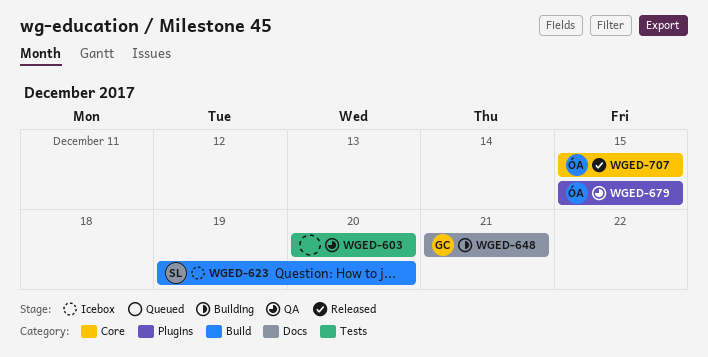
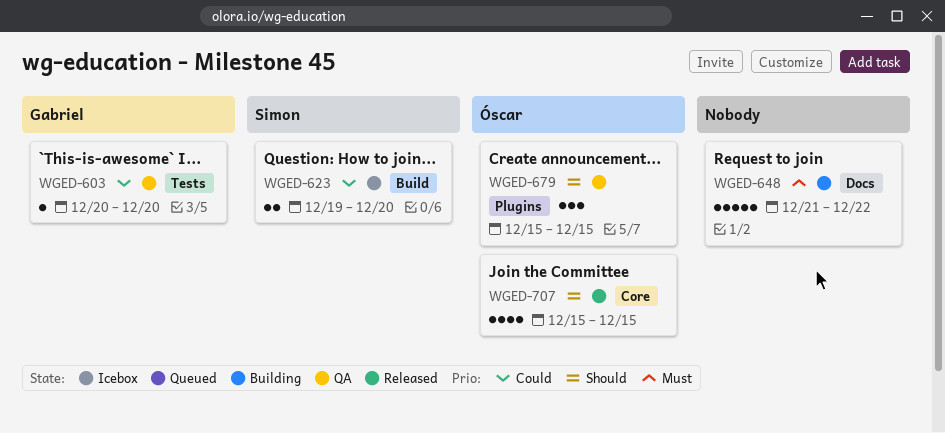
WGED-603, owner: none -> Gabriel
WGED-648, owner: Gabriel -> none
WGED-648, due: Dec 21 -> Dec 22

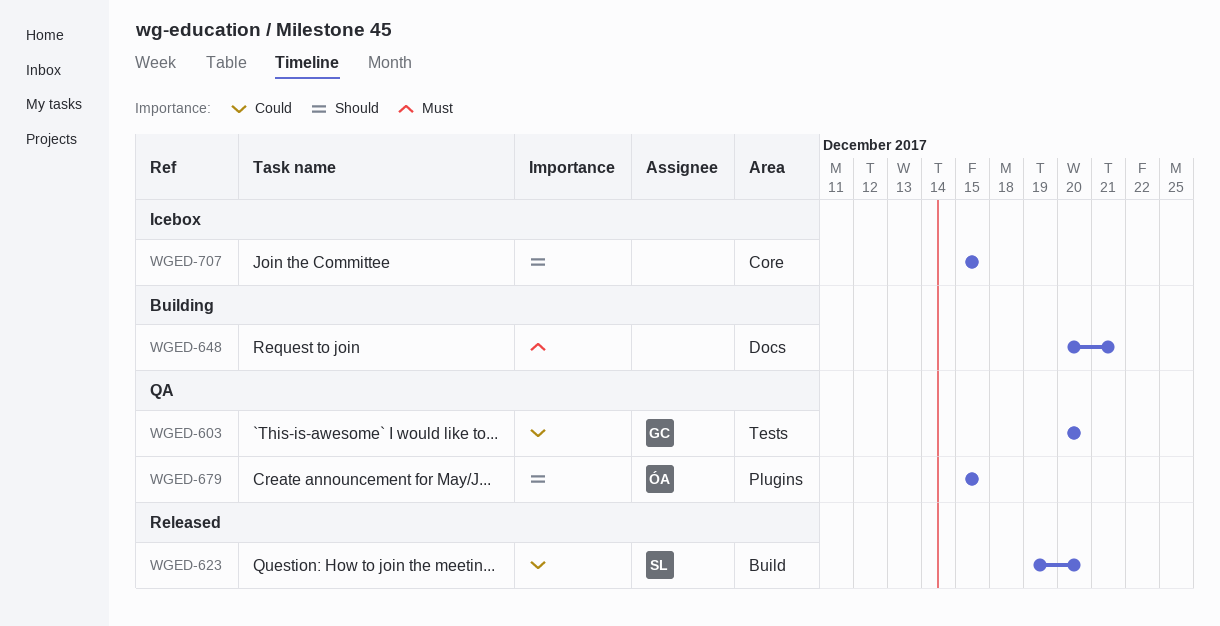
WGED-623, status: Icebox -> Released
WGED-648, start: Dec 21 -> Dec 20
WGED-648, due: Dec 22 -> Dec 21
WGED-707, status: Released -> Icebox
WGED-707, owner: Óscar -> none

